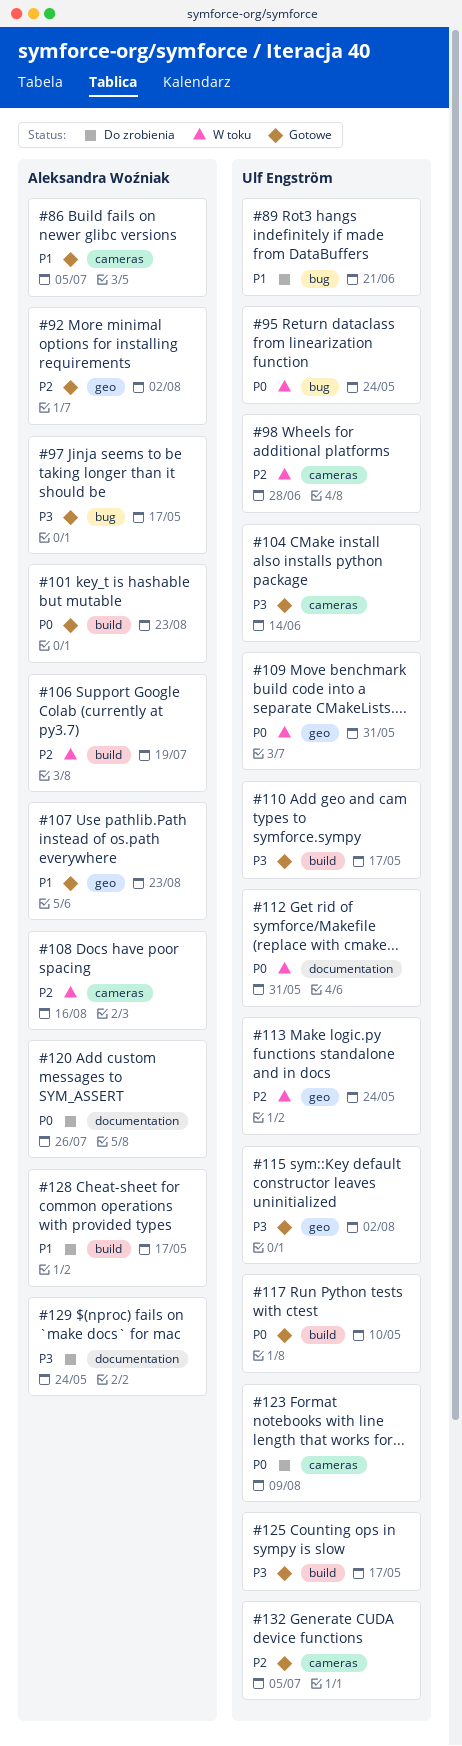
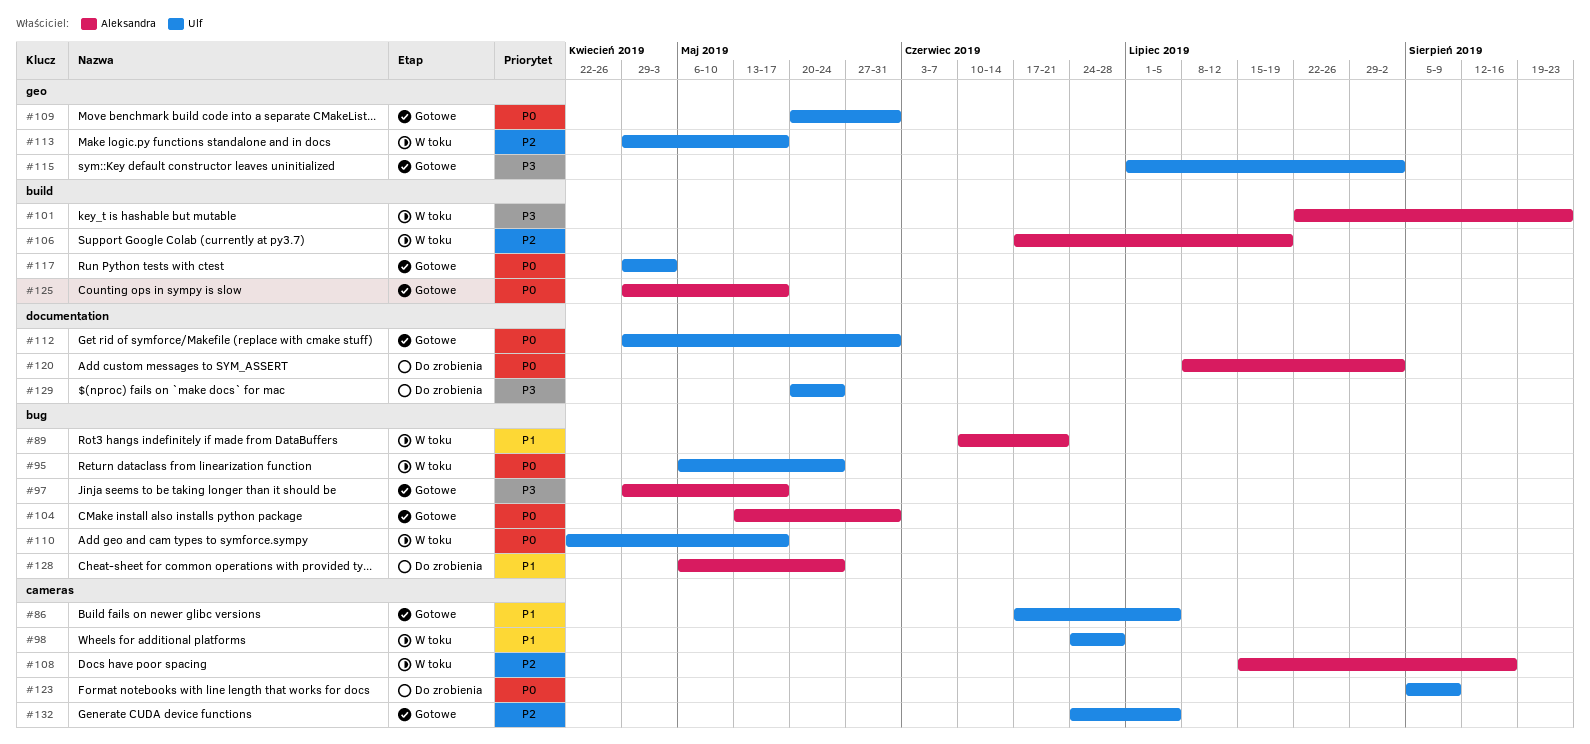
#86, owner: Aleksandra Woźniak -> Ulf Engström
#89, status: Do zrobienia -> W toku
#89, owner: Ulf Engström -> Aleksandra Woźniak
#92: present -> none
#98, priority: P2 -> P1
#101, status: Gotowe -> W toku
#101, priority: P0 -> P3
#104, owner: Ulf Engström -> Aleksandra Woźniak
#104, priority: P3 -> P0
#104, label: cameras -> bug
#104, due: Jun 14 -> May 31
#107: present -> none
#109, status: W toku -> Gotowe
#110, status: Gotowe -> W toku
#110, priority: P3 -> P0
#110, label: build -> bug
#112, status: W toku -> Gotowe
#113, due: May 24 -> May 17
#117, due: May 10 -> May 3
#120, due: Jul 26 -> Aug 2
#125, owner: Ulf Engström -> Aleksandra Woźniak
#125, priority: P3 -> P0
#128, label: build -> bug
#128, due: May 17 -> May 24
#129, owner: Aleksandra Woźniak -> Ulf Engström

